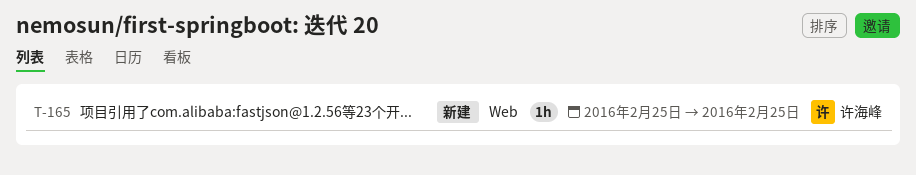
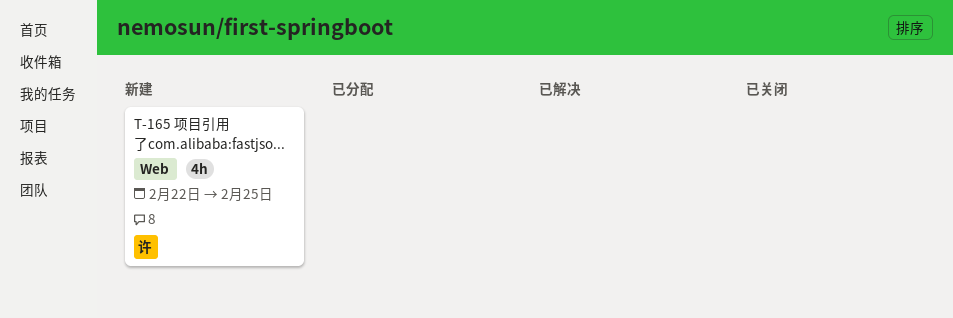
T-165, estimate: 1h -> 4h
T-165, start: Feb 25 -> Feb 22

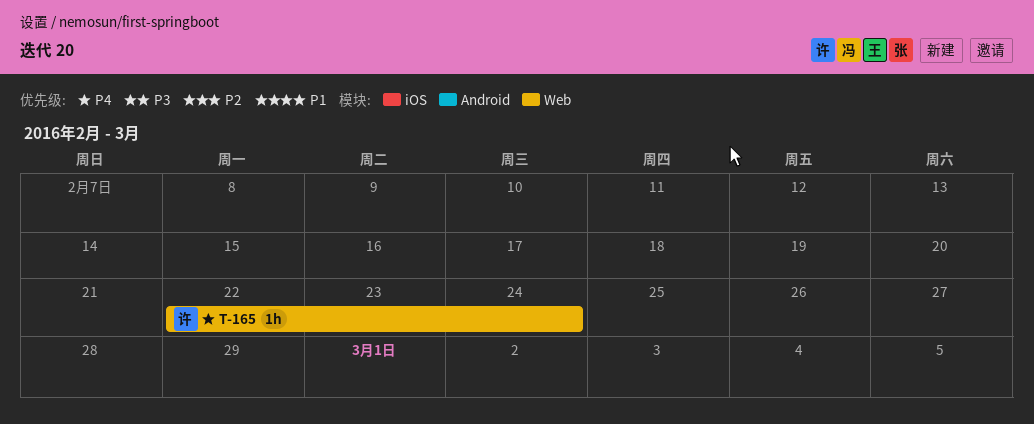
T-165, estimate: 4h -> 1h
T-165, due: Feb 25 -> Feb 24

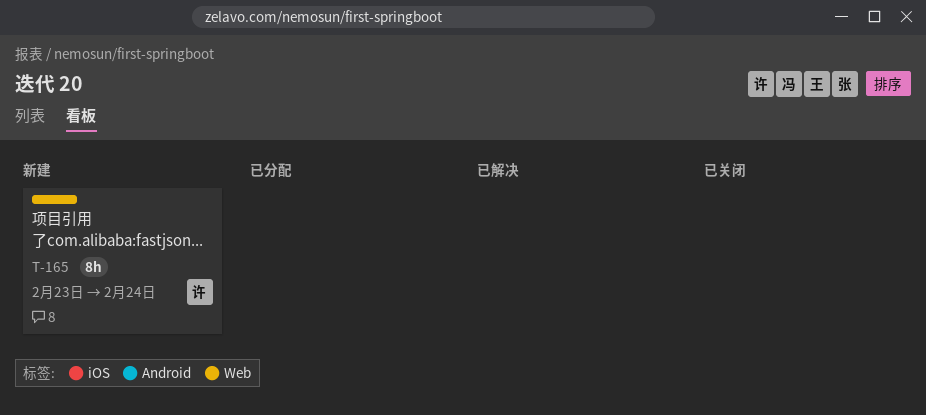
T-165, estimate: 1h -> 8h
T-165, start: Feb 22 -> Feb 23

